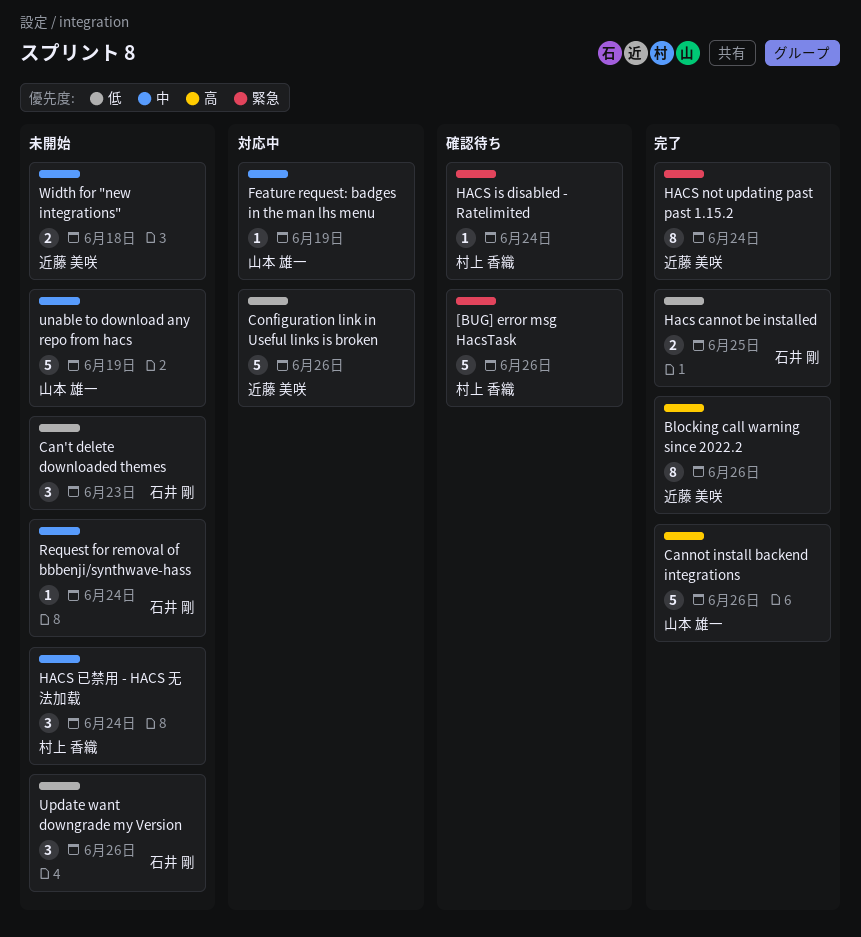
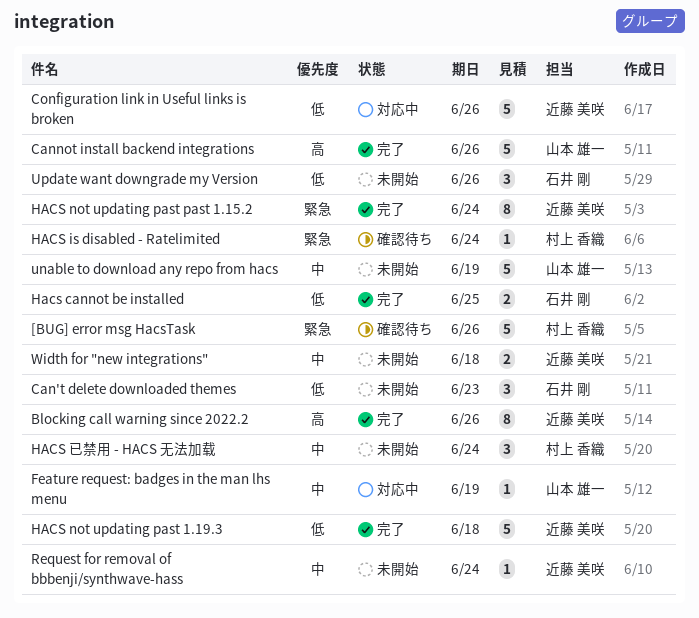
HACS not updating past 1.19.3: none -> present
Request for removal of bbbenji/synthwave-hass, owner: 石井 剛 -> 近藤 美咲

